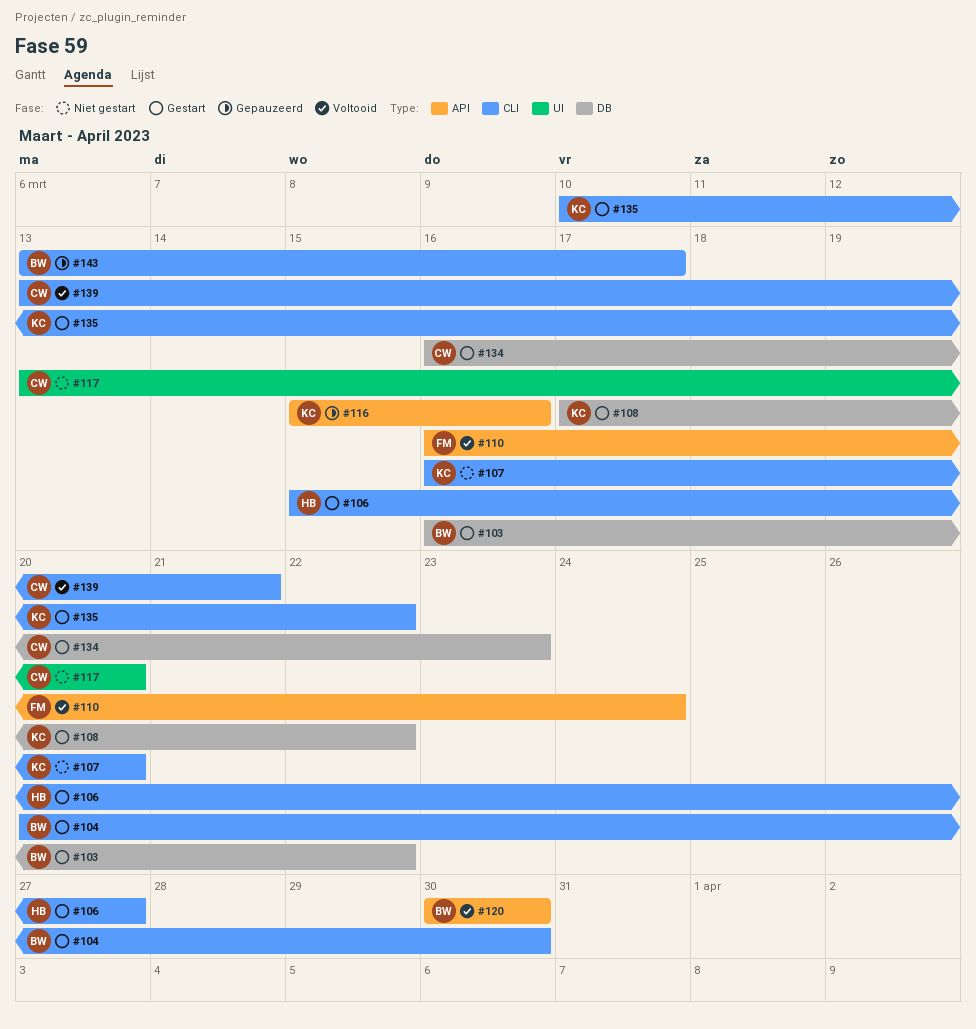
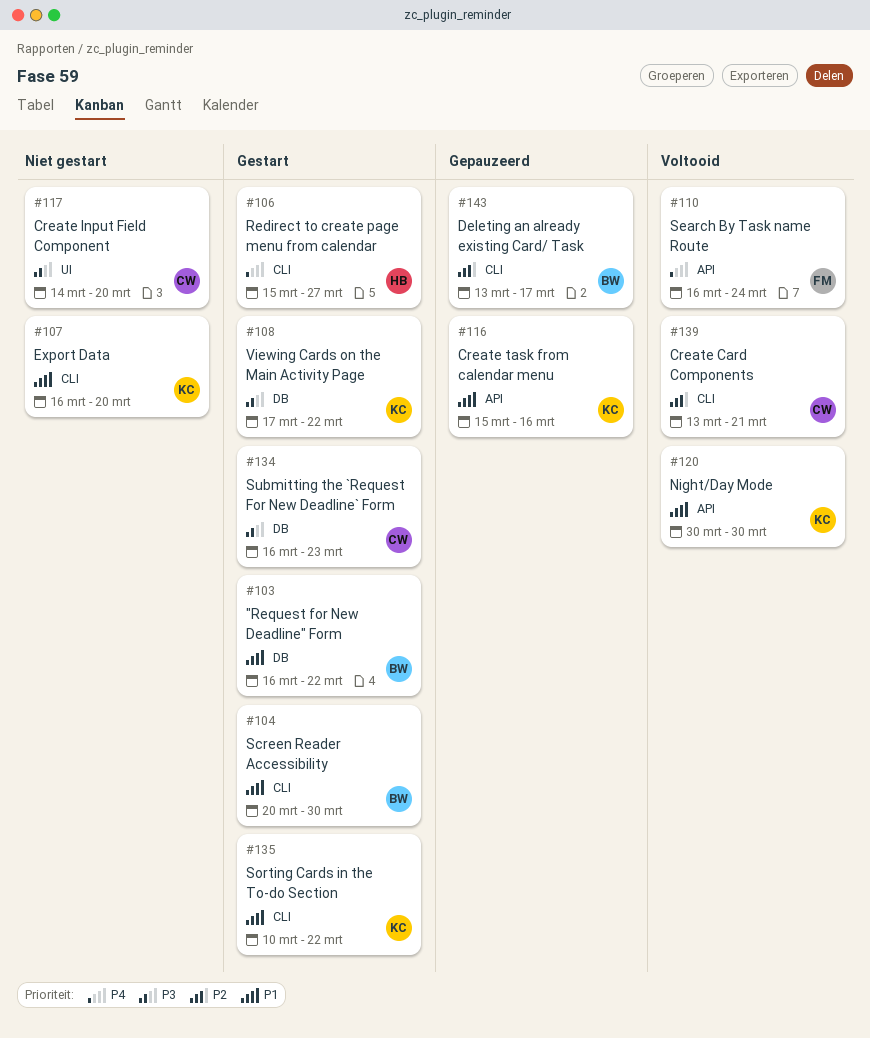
#117, start: Mar 13 -> Mar 14
#120, owner: BW -> KC

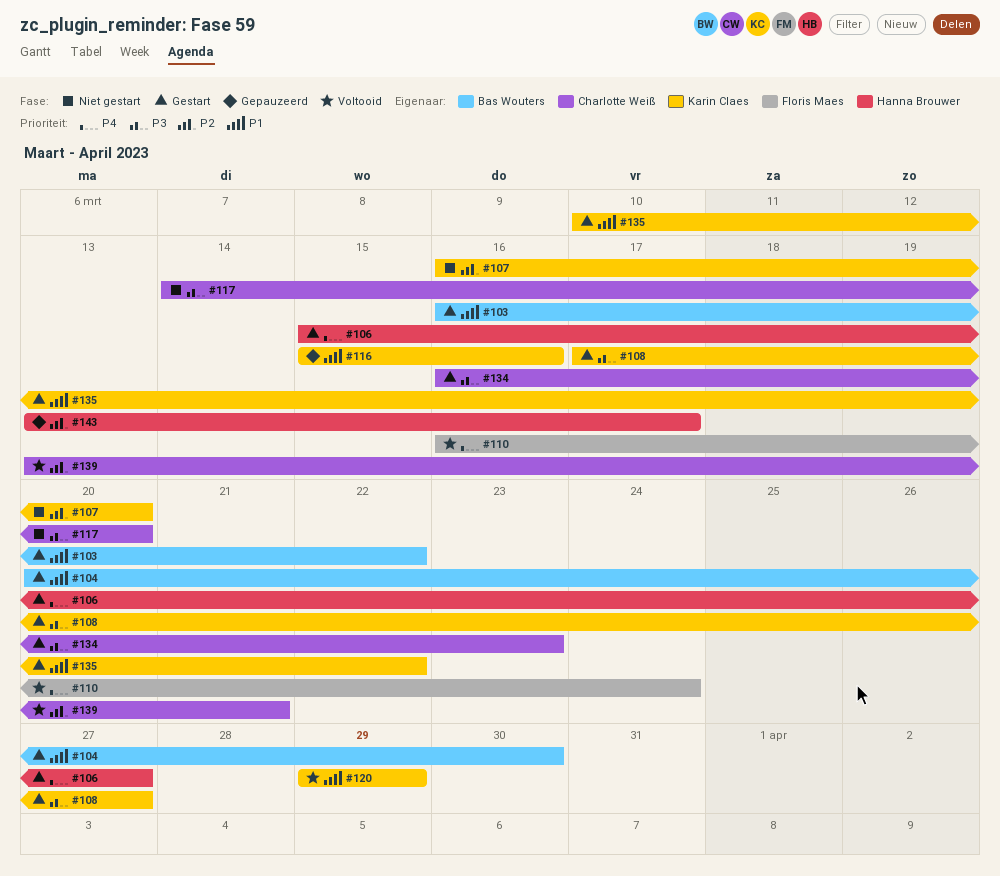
#107, priority: P1 -> P2
#108, due: Mar 22 -> Mar 27
#120, start: Mar 30 -> Mar 29
#120, due: Mar 30 -> Mar 29
#143, owner: Bas Wouters -> Hanna Brouwer

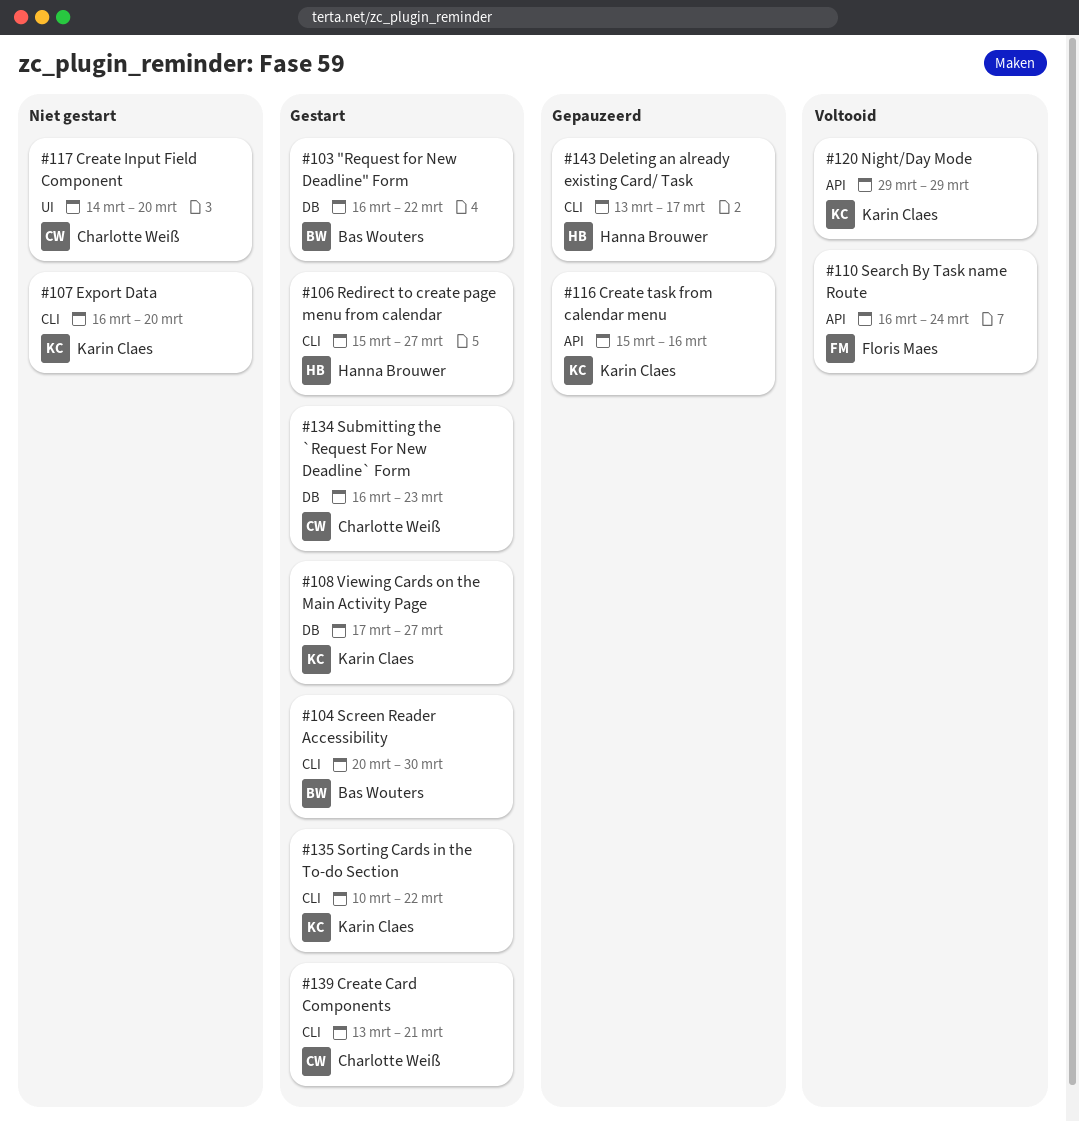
#139, status: Voltooid -> Gestart

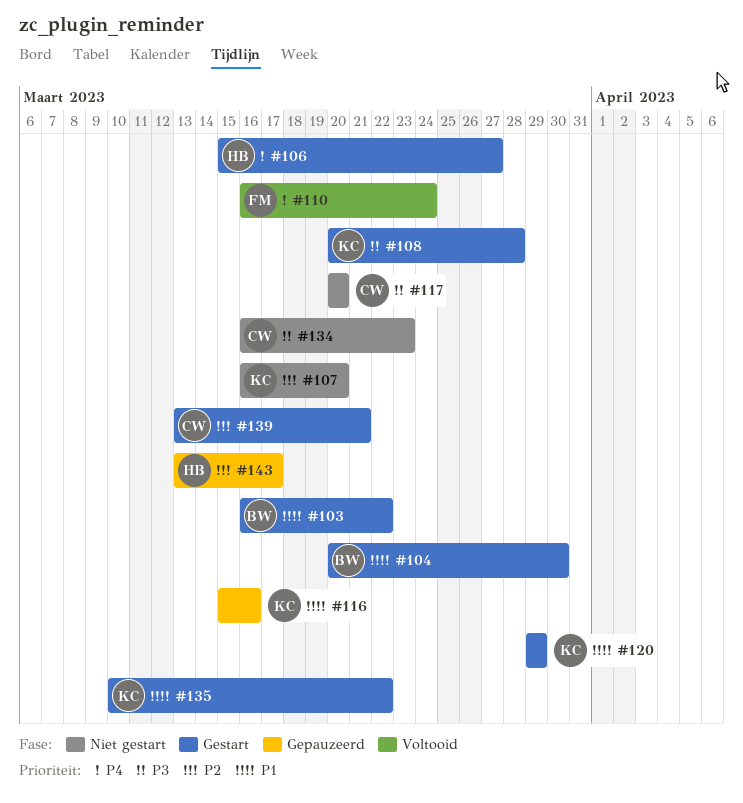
#108, start: Mar 17 -> Mar 20
#108, due: Mar 27 -> Mar 28
#117, start: Mar 14 -> Mar 20
#120, status: Voltooid -> Gestart
#134, status: Gestart -> Niet gestart

